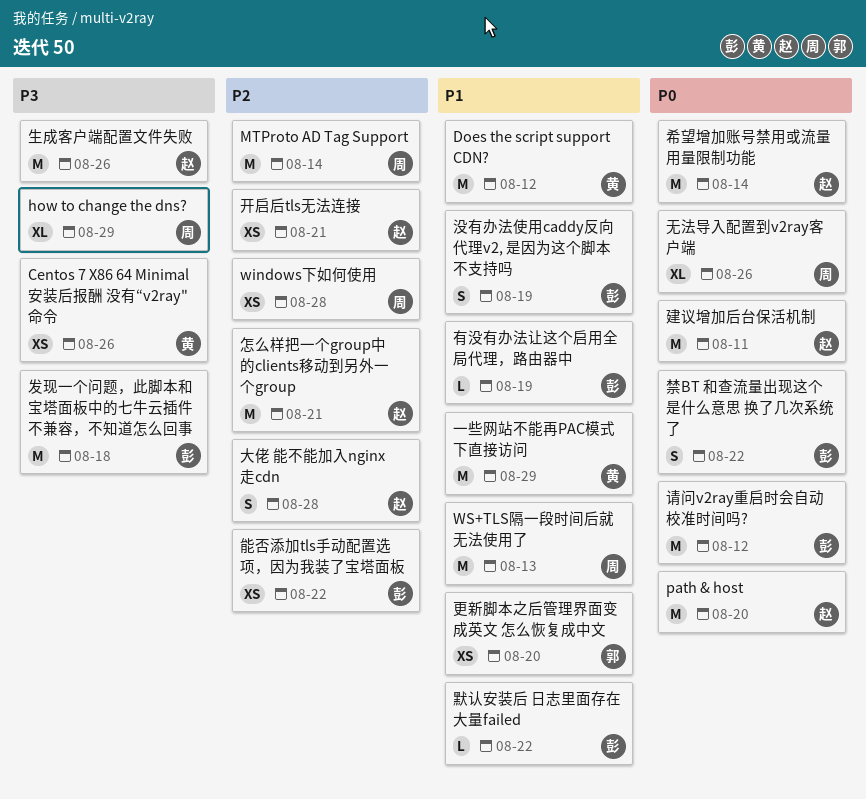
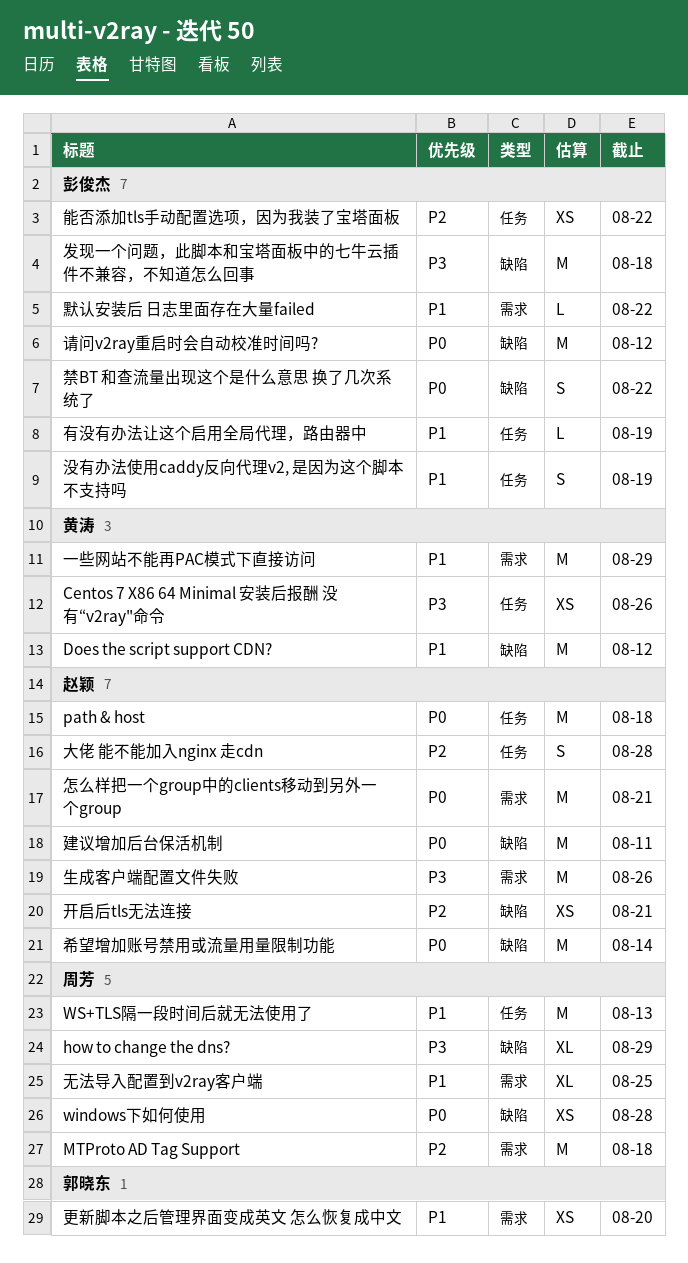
MTProto AD Tag Support, due: Aug 14 -> Aug 18
path & host, due: Aug 20 -> Aug 18
windows下如何使用, priority: P2 -> P0
怎么样把一个group中的clients移动到另外一个group, priority: P2 -> P0
无法导入配置到v2ray客户端, priority: P0 -> P1
无法导入配置到v2ray客户端, due: Aug 26 -> Aug 25

